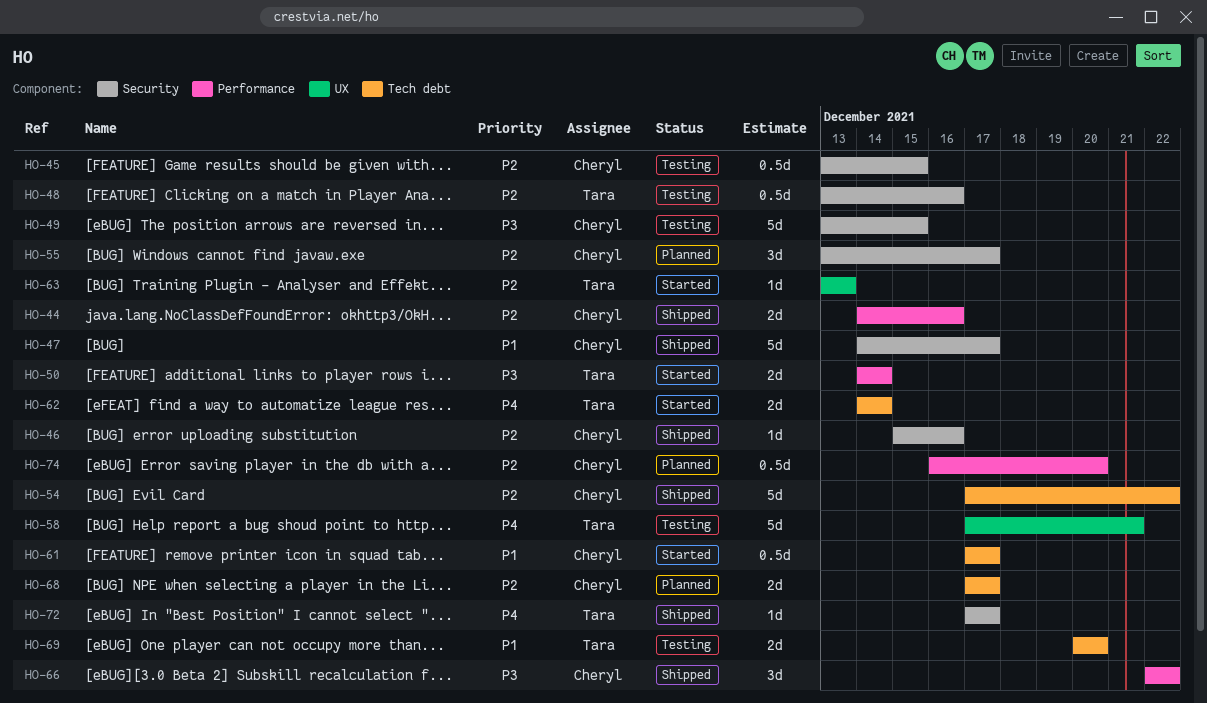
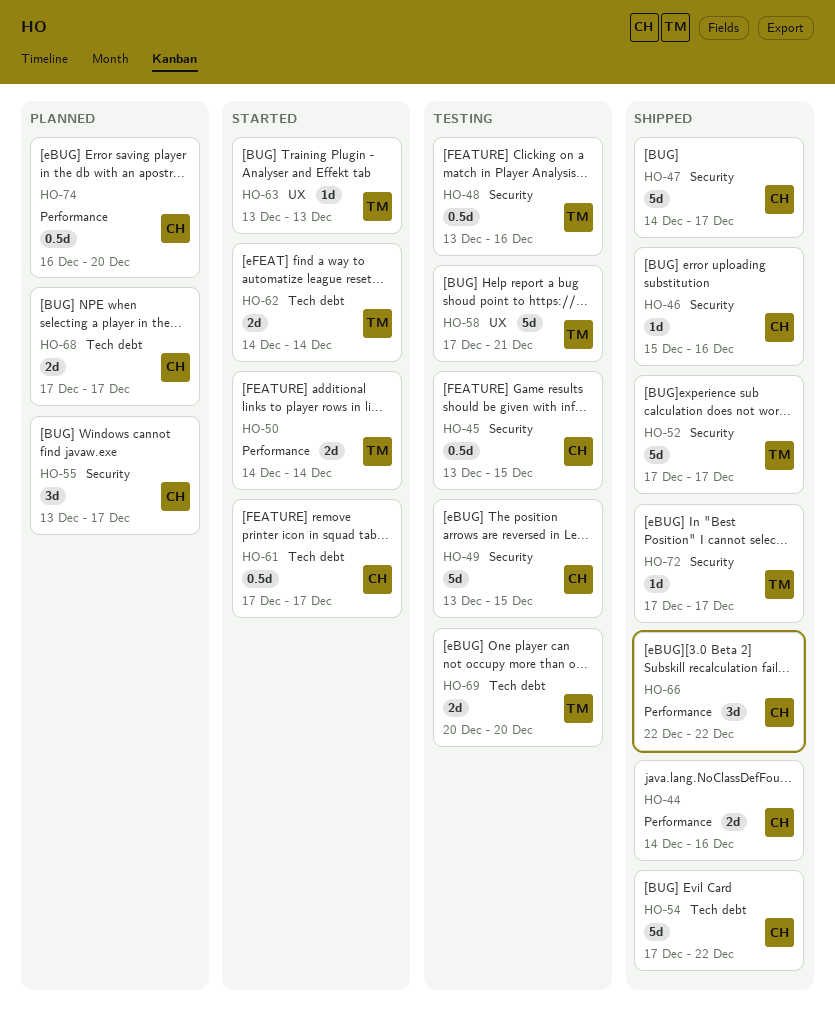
HO-52: none -> present

